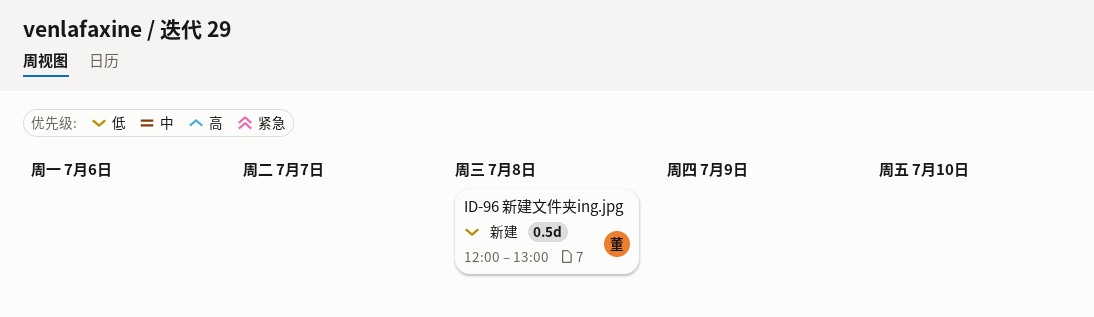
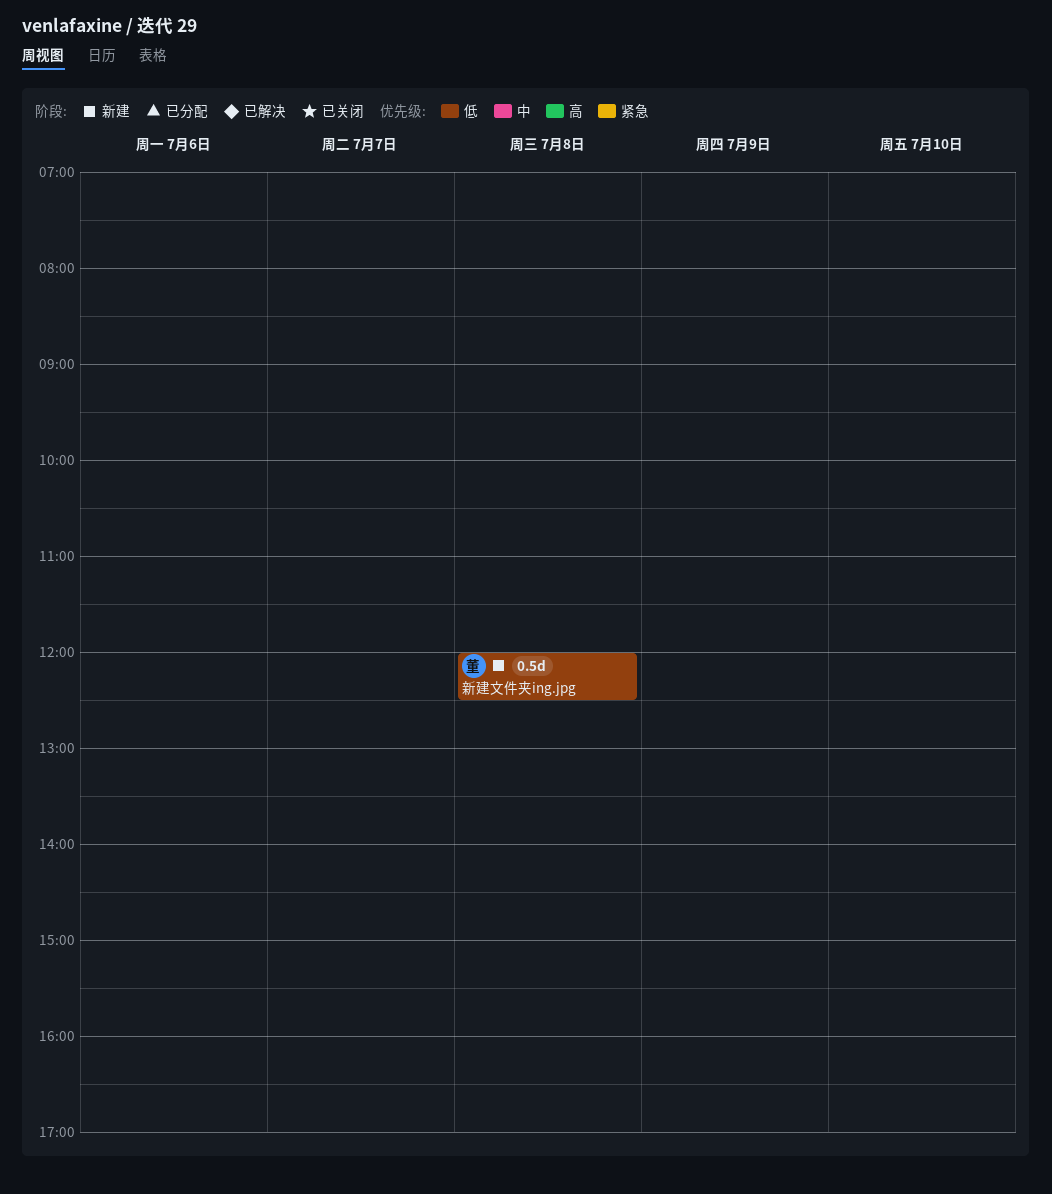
新建文件夹ing.jpg, ends: 13:00 -> 12:30

